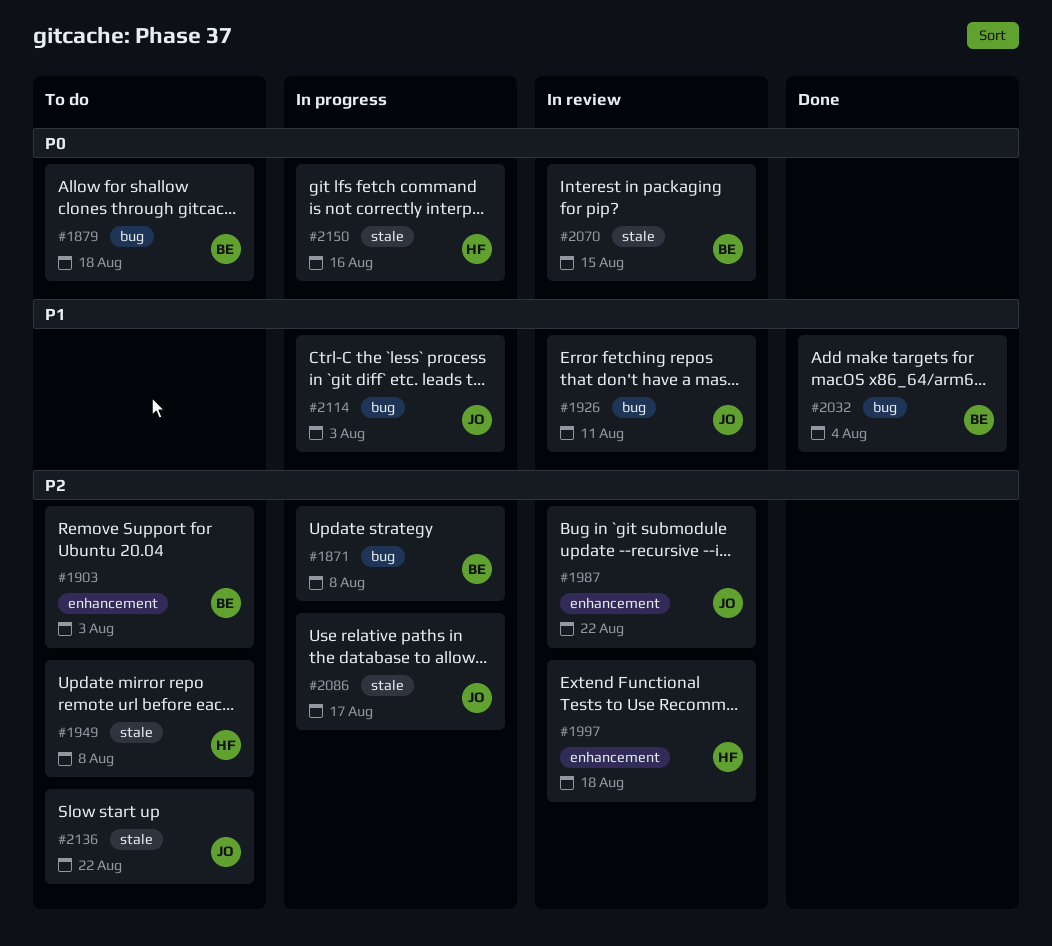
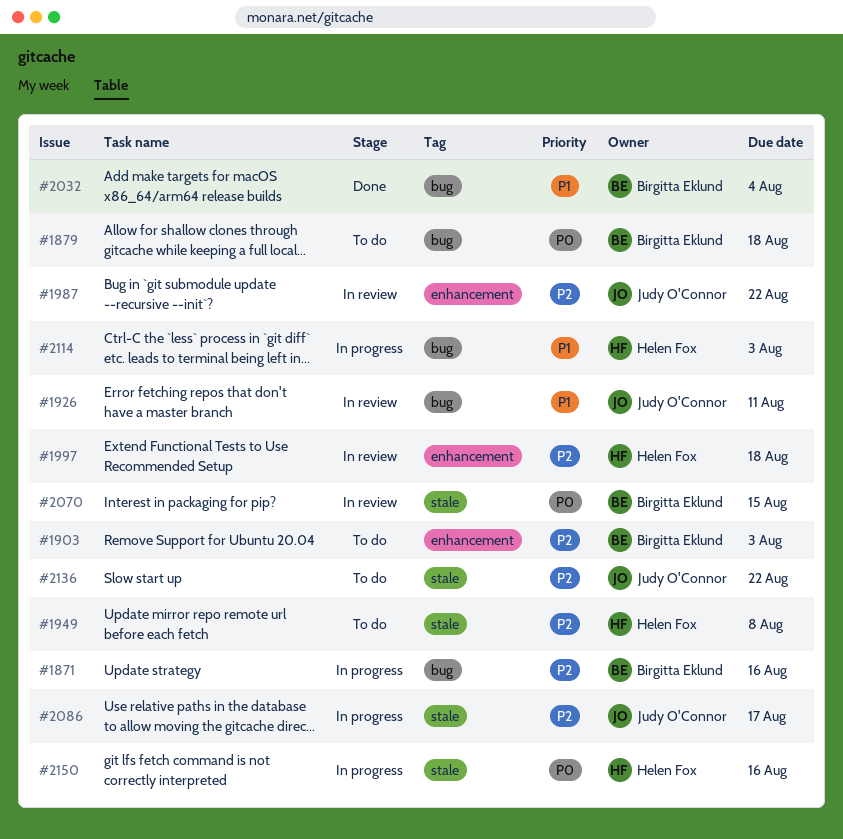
#1871, due: Aug 8 -> Aug 16
#2114, owner: Judy O'Connor -> Helen Fox

